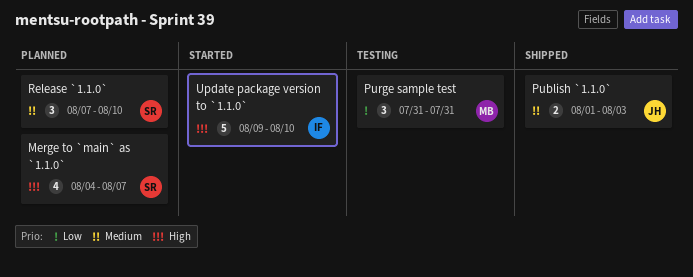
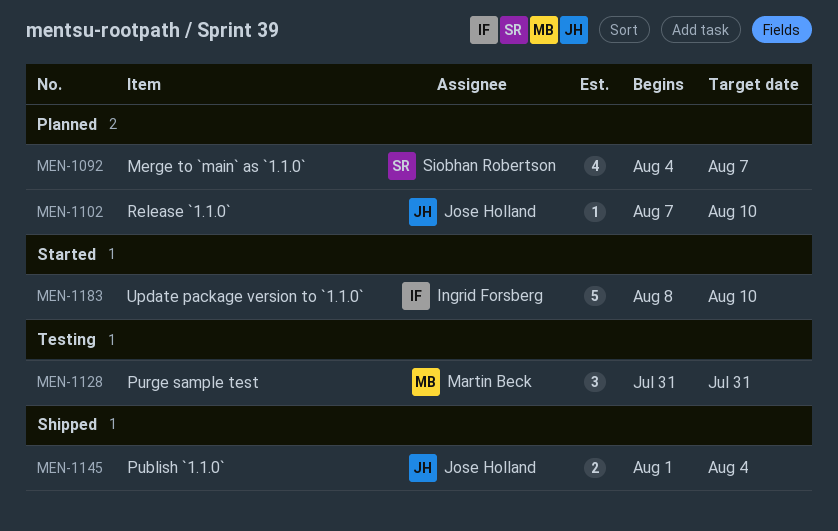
Publish `1.1.0`, due: Aug 3 -> Aug 4
Release `1.1.0`, owner: Siobhan Robertson -> Jose Holland
Release `1.1.0`, estimate: 3 -> 1
Update package version to `1.1.0`, start: Aug 9 -> Aug 8

